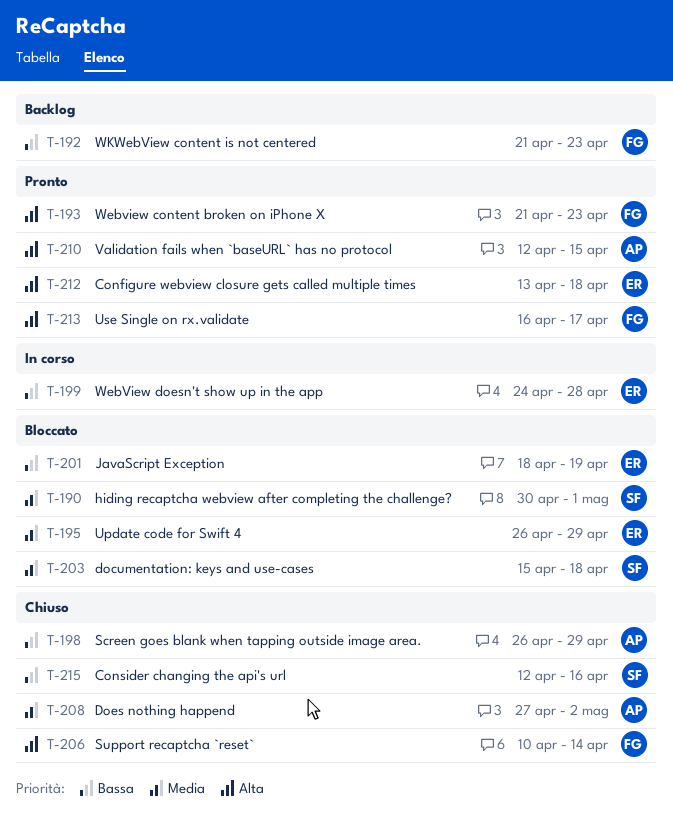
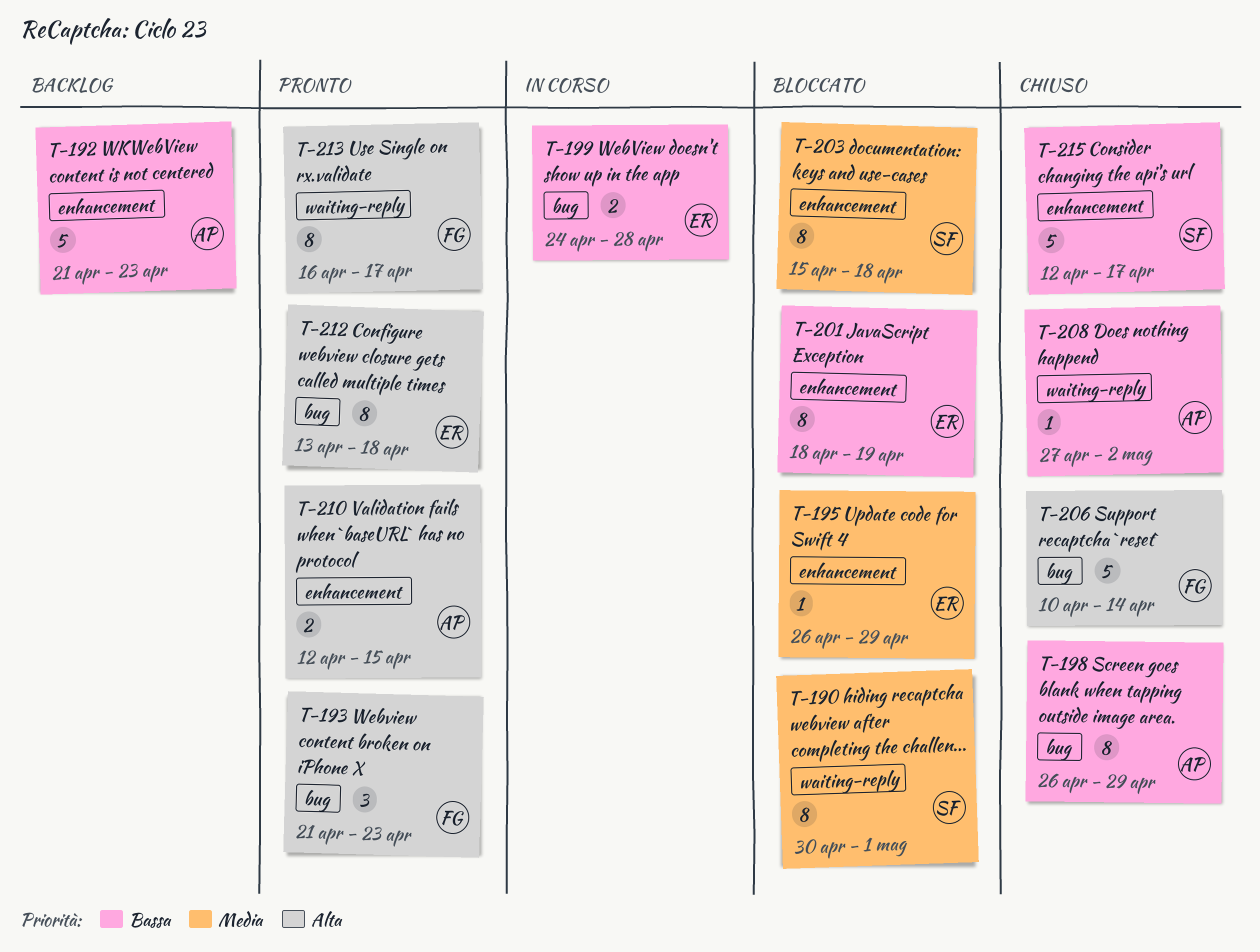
T-192, owner: FG -> AP
T-208, priority: Media -> Bassa
T-215, due: Apr 16 -> Apr 17

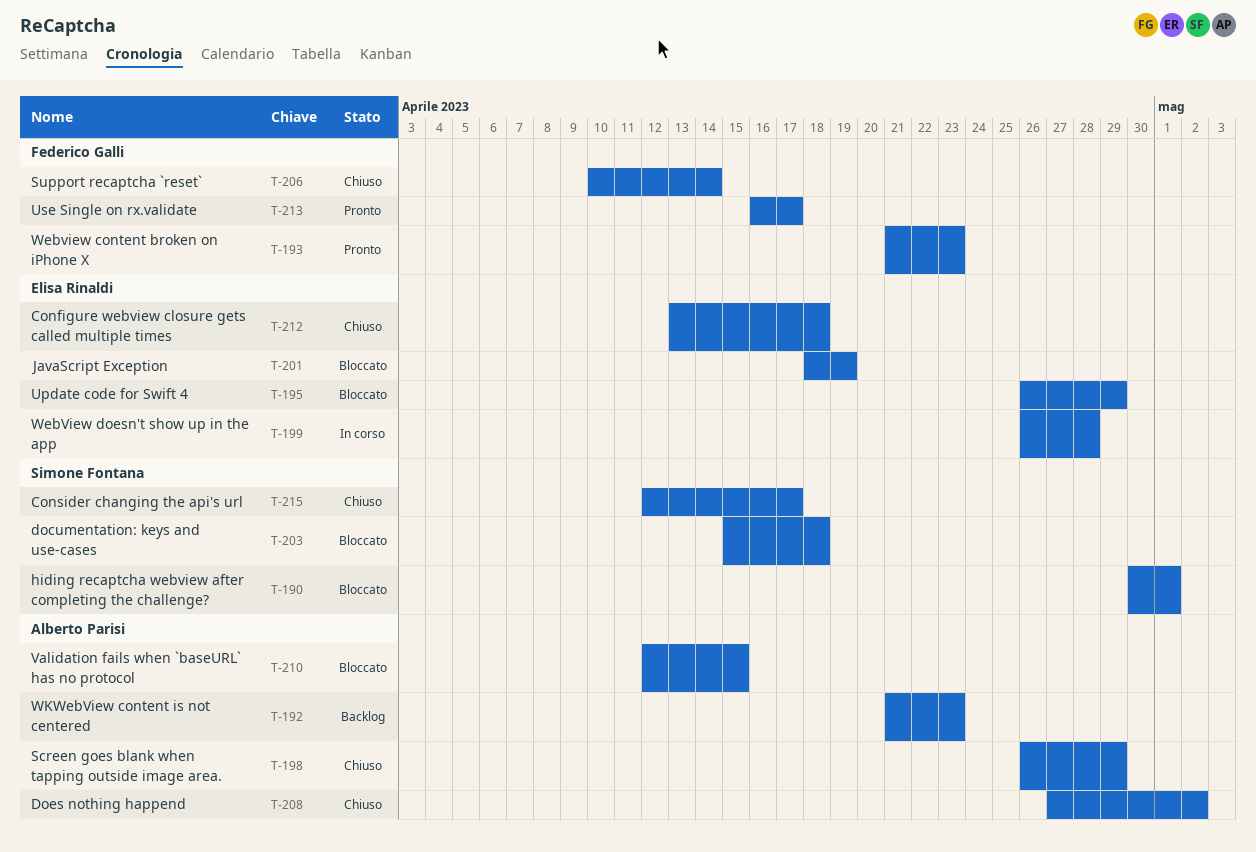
T-199, start: Apr 24 -> Apr 26
T-210, status: Pronto -> Bloccato
T-212, status: Pronto -> Chiuso

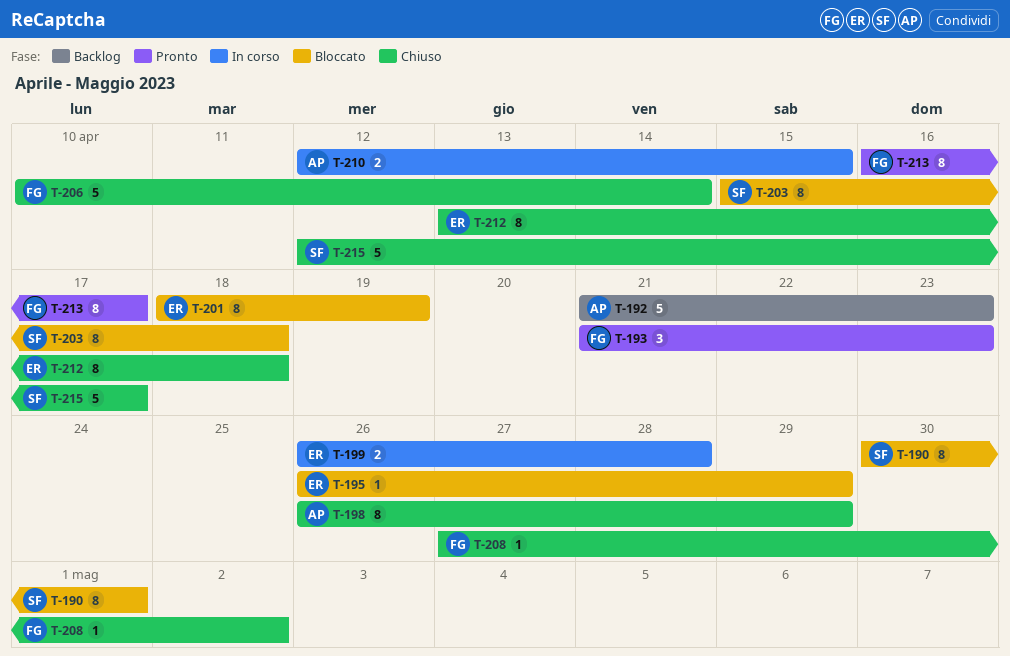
T-208, owner: Alberto Parisi -> Federico Galli
T-210, status: Bloccato -> In corso

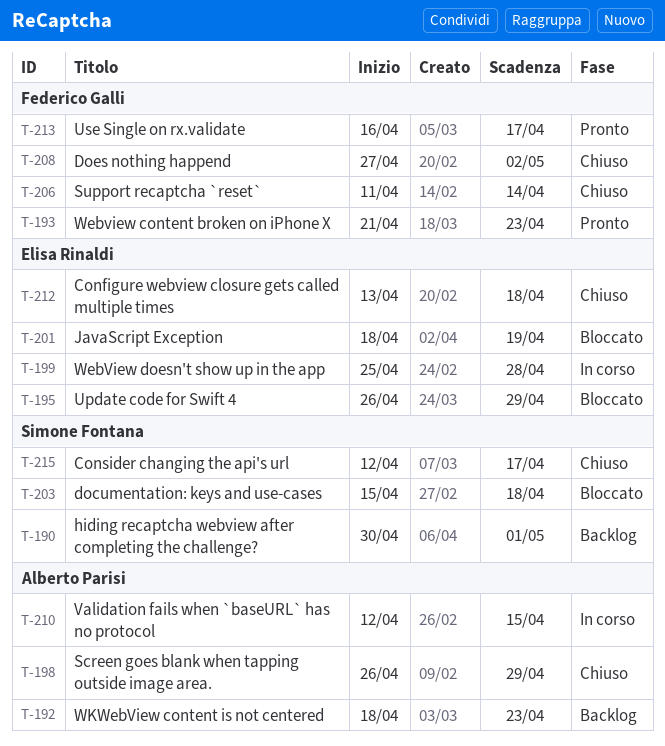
T-190, status: Bloccato -> Backlog
T-192, start: Apr 21 -> Apr 18
T-199, start: Apr 26 -> Apr 25
T-206, start: Apr 10 -> Apr 11

